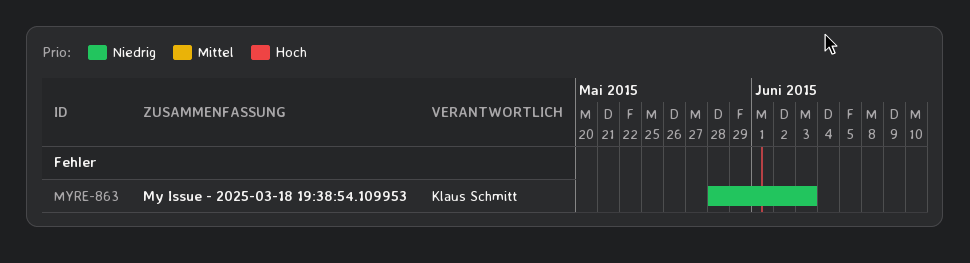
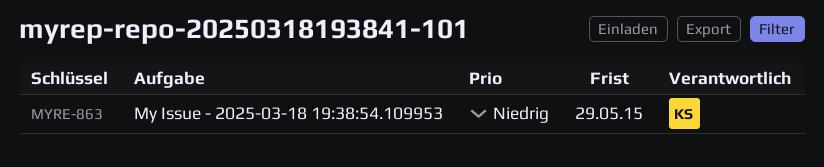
MYRE-863, due: Jun 3 -> May 29

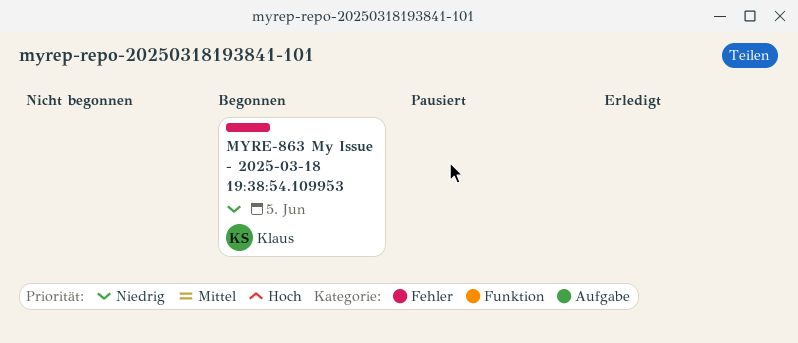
MYRE-863, due: May 29 -> Jun 5

